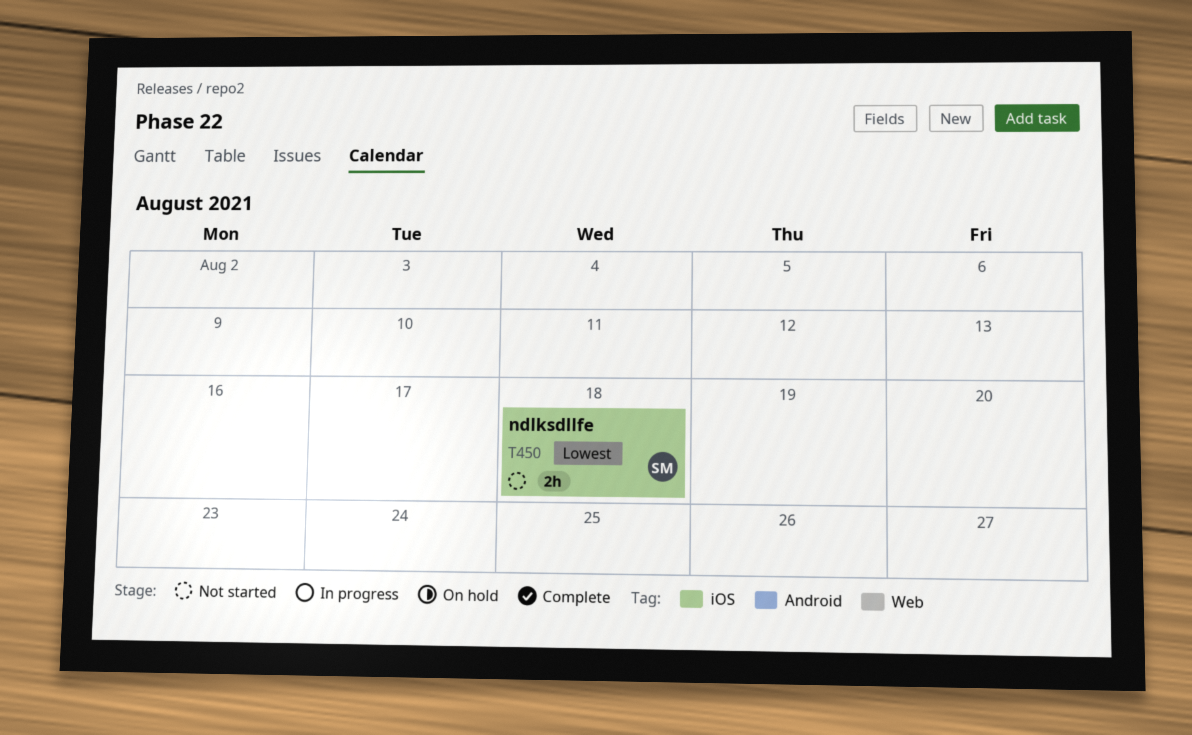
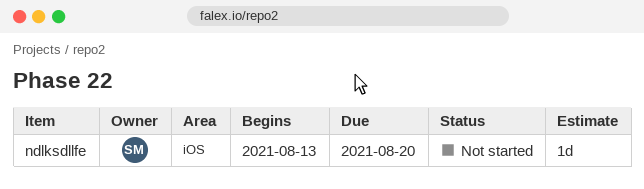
ndlksdllfe, estimate: 2h -> 1d
ndlksdllfe, due: Aug 18 -> Aug 20

